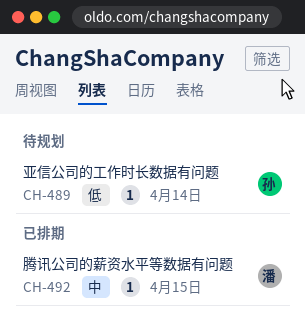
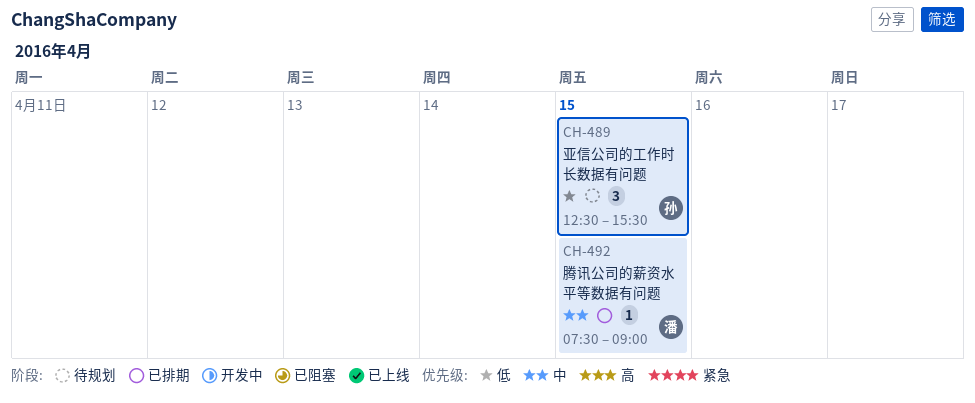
CH-489, estimate: 1 -> 3
CH-489, day: Apr 14 -> Apr 15

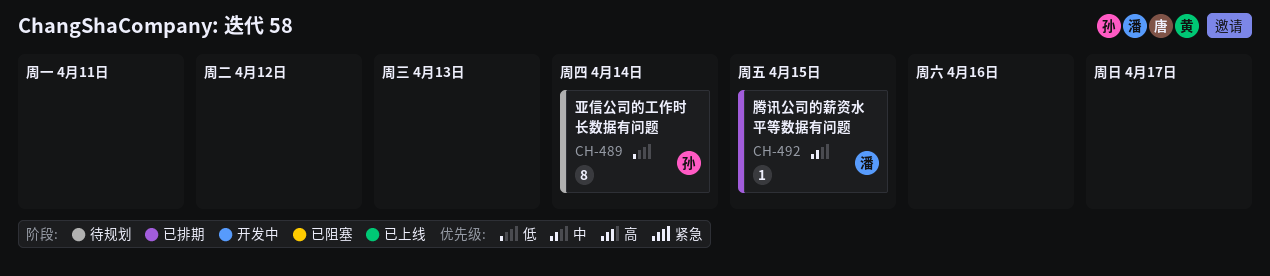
CH-489, estimate: 3 -> 8
CH-489, day: Apr 15 -> Apr 14

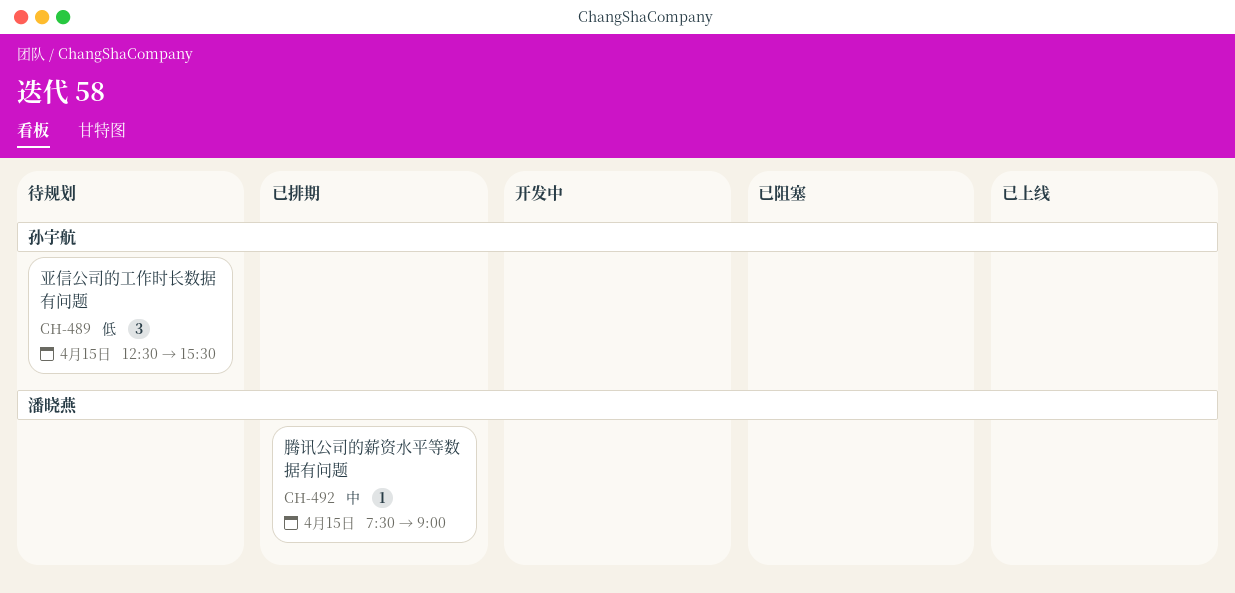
CH-489, estimate: 8 -> 3
CH-489, day: Apr 14 -> Apr 15

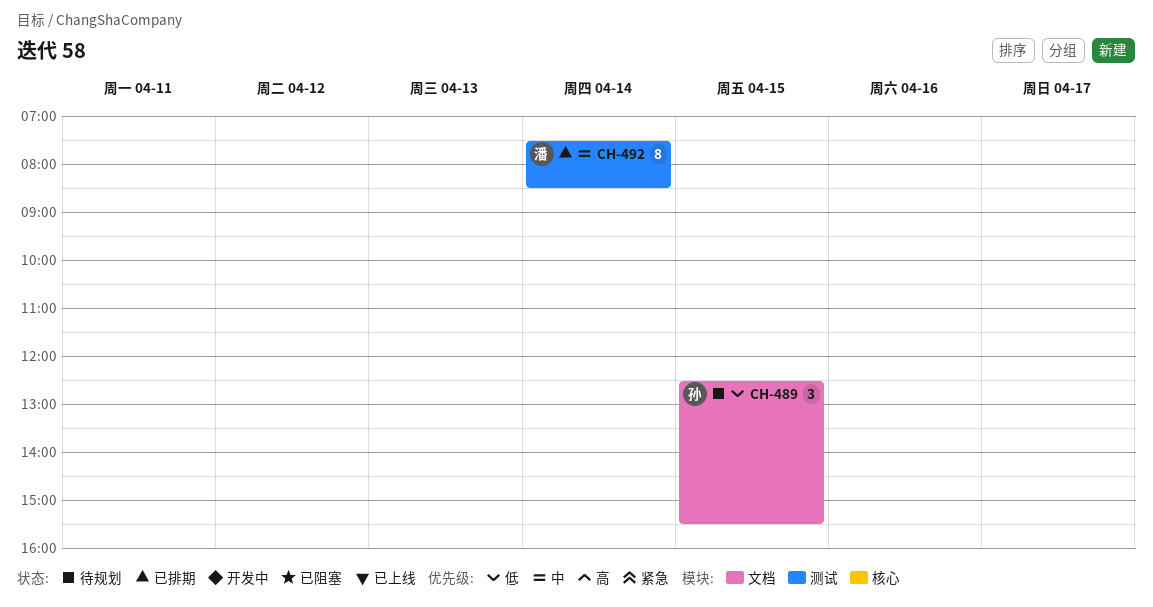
CH-492, estimate: 1 -> 8
CH-492, day: Apr 15 -> Apr 14
CH-492, ends: 09:00 -> 08:30

